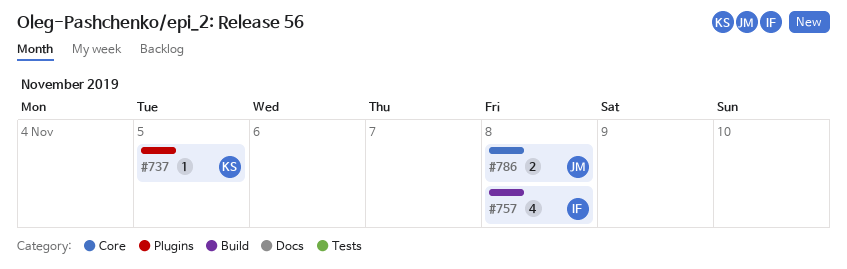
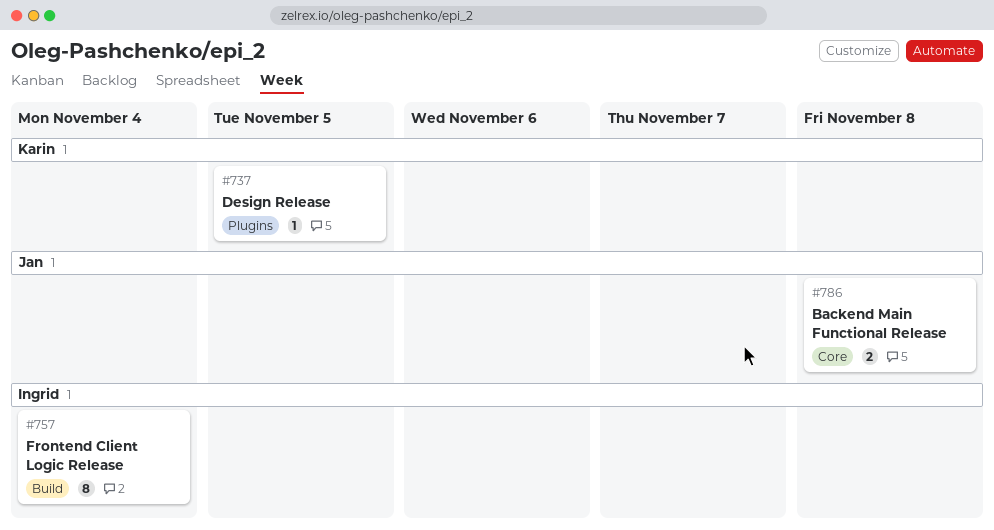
#757, estimate: 4 -> 8
#757, due: Nov 8 -> Nov 4

